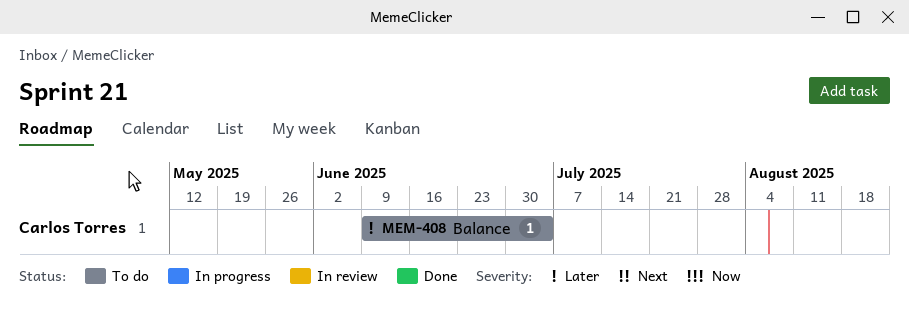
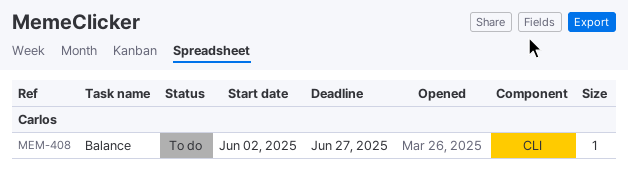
MEM-408, start: Jun 9 -> Jun 2
MEM-408, due: Jul 4 -> Jun 27

